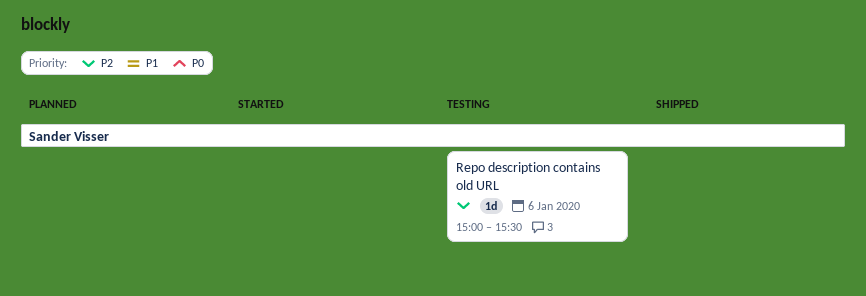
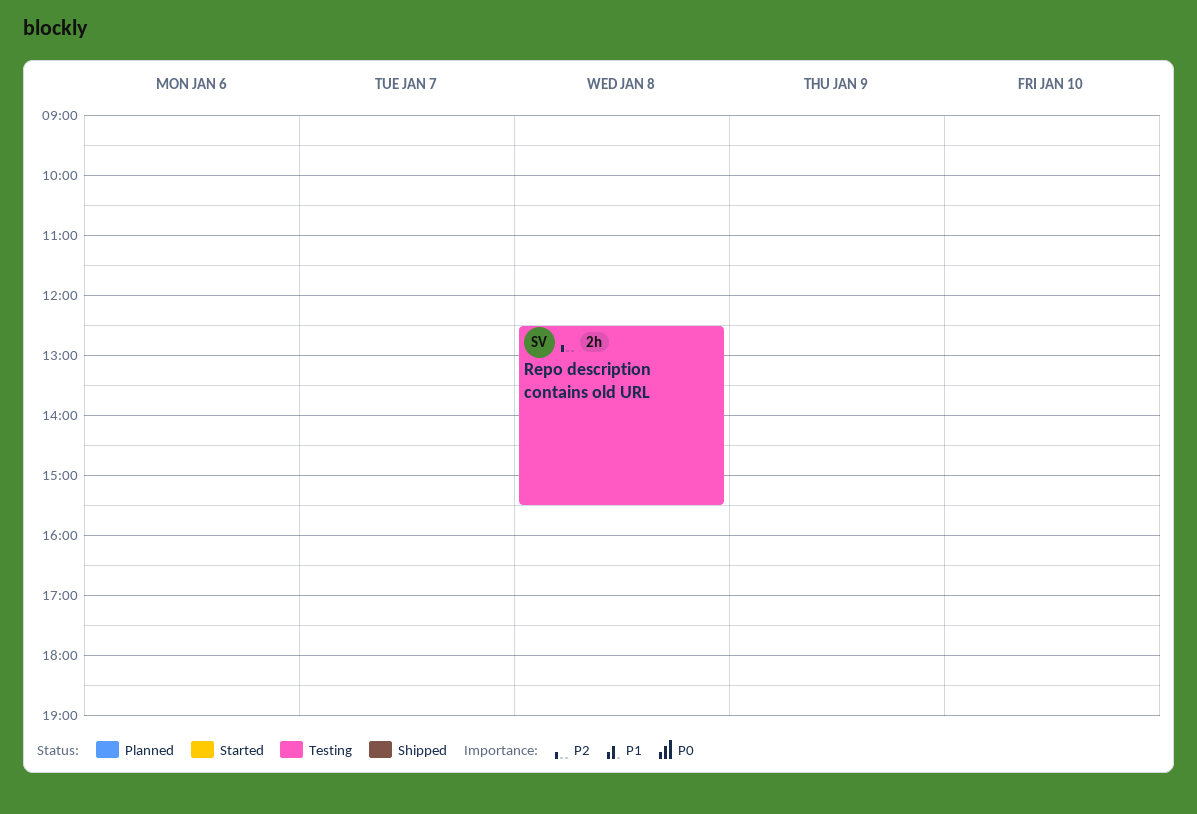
Repo description contains old URL, estimate: 1d -> 2h
Repo description contains old URL, day: Jan 6 -> Jan 8
Repo description contains old URL, begins: 15:00 -> 12:30

